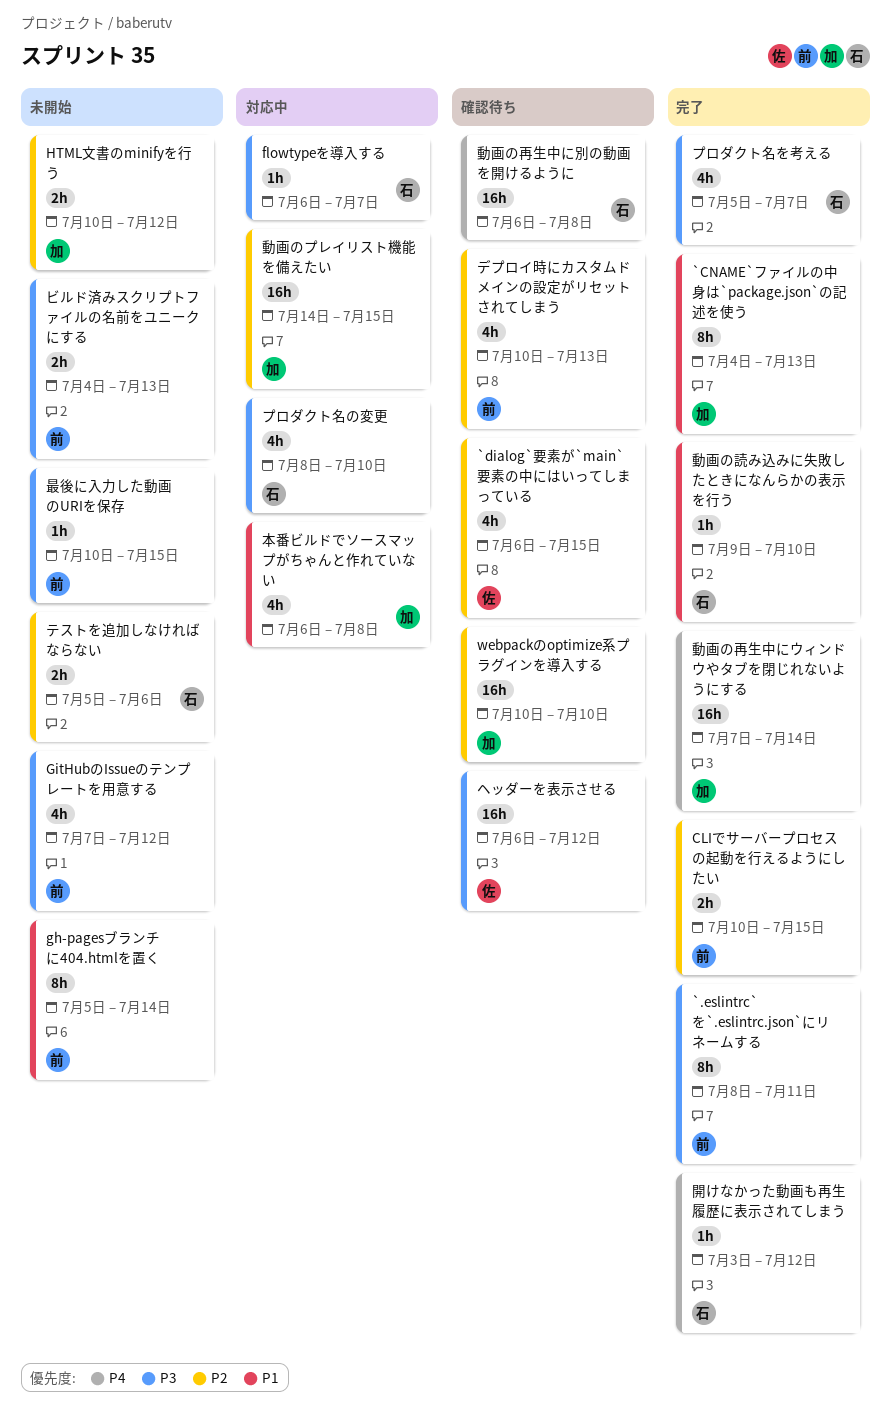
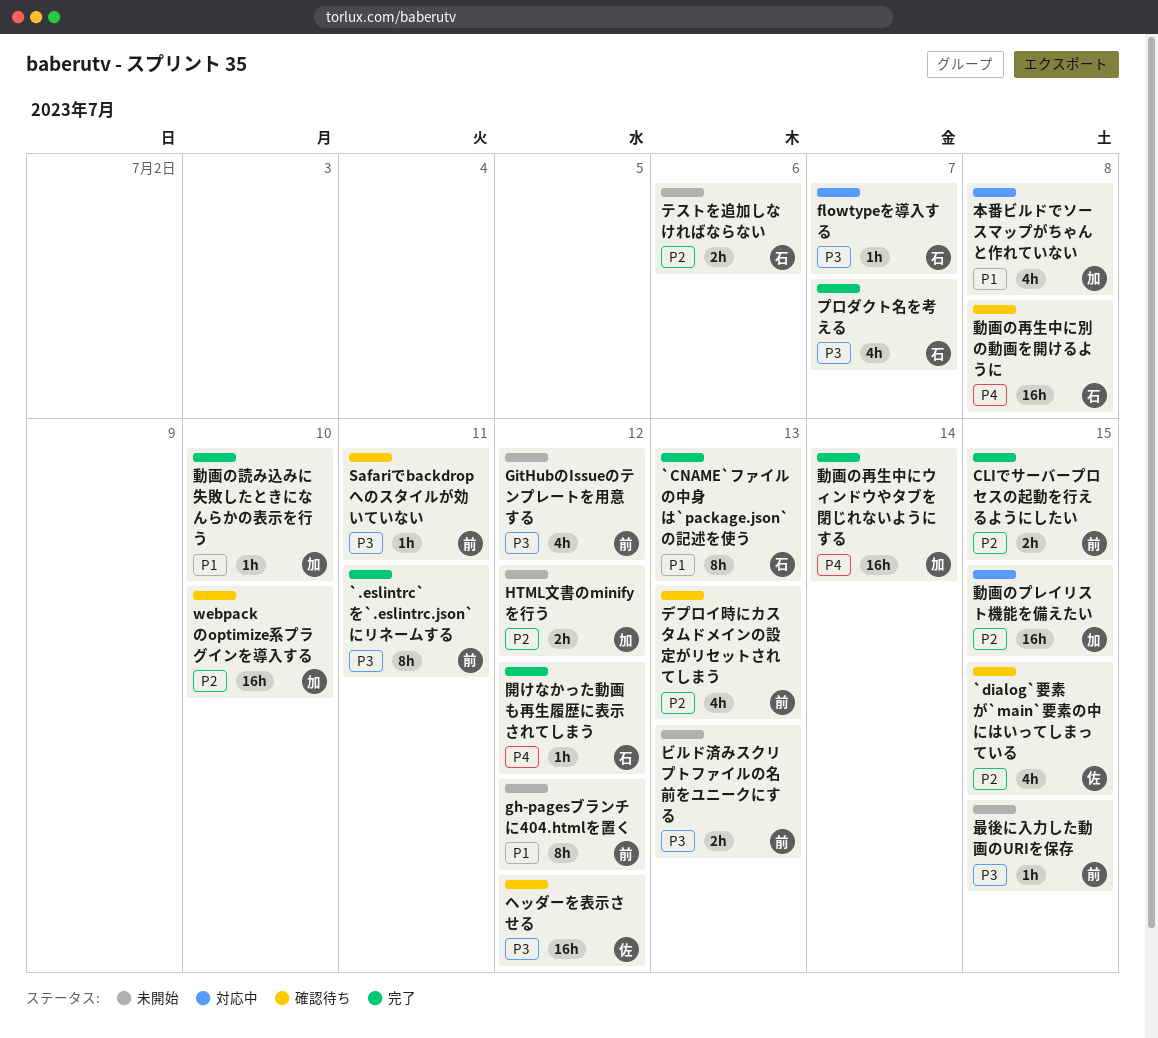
`CNAME`ファイルの中身は`package.json`の記述を使う, owner: 加 -> 石
gh-pagesブランチに404.htmlを置く, due: Jul 14 -> Jul 12
Safariでbackdropへのスタイルが効いていない: none -> present
プロダクト名の変更: present -> none
動画の読み込みに失敗したときになんらかの表示を行う, owner: 石 -> 加

